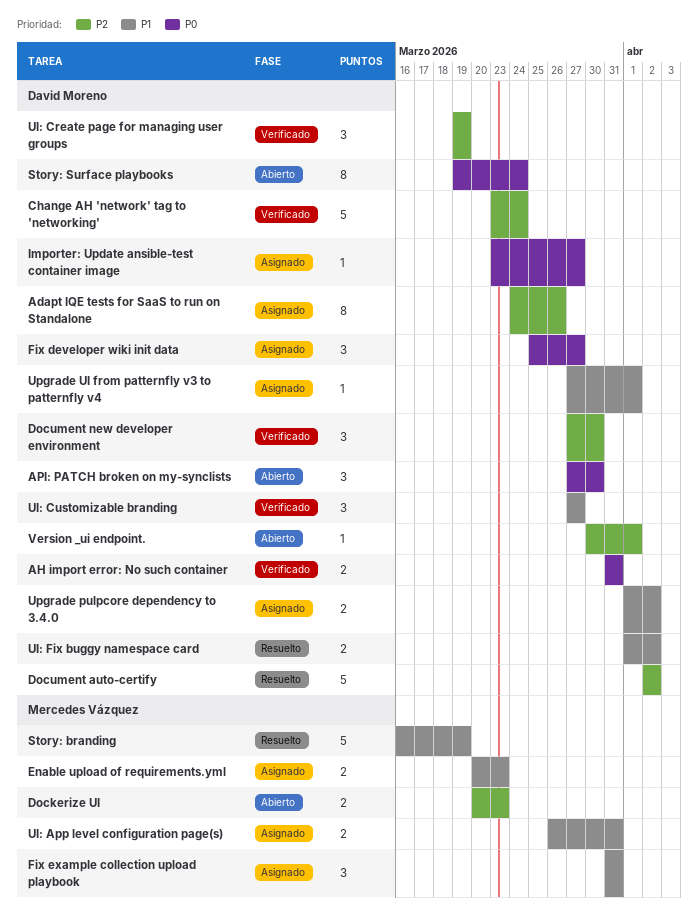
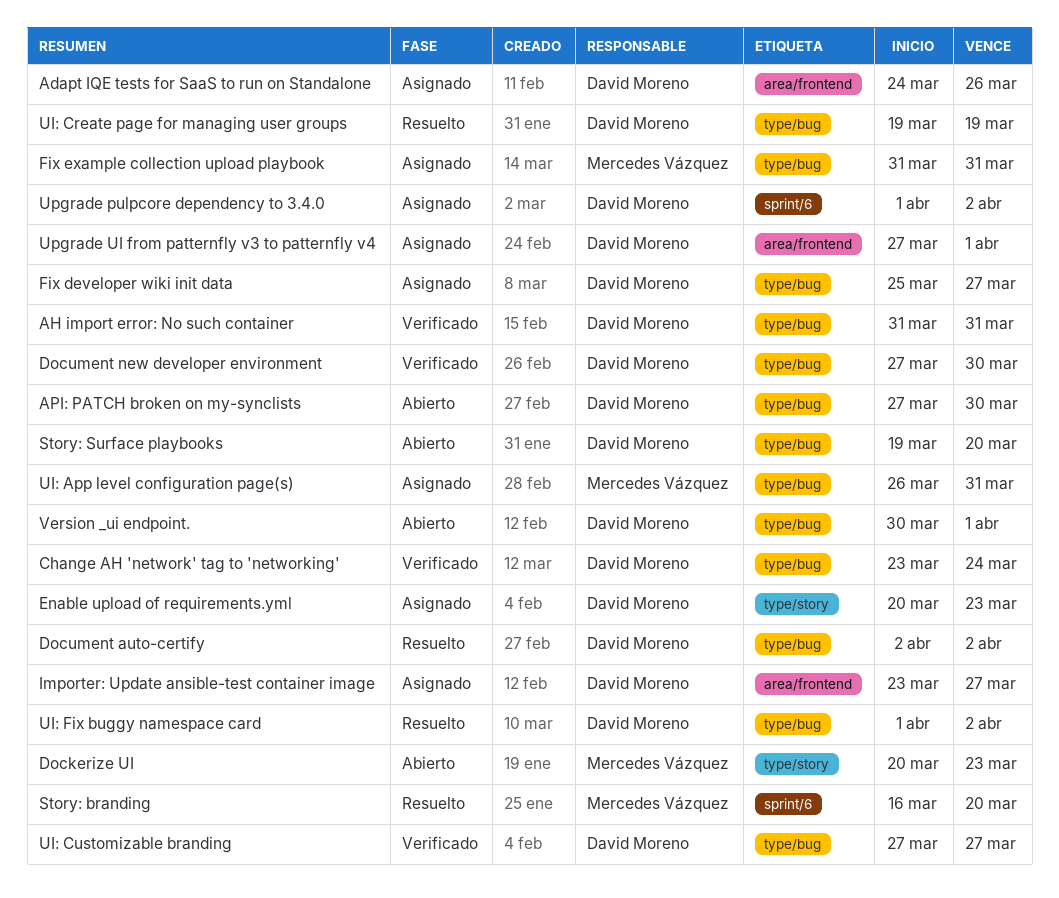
Enable upload of requirements.yml, owner: Mercedes Vázquez -> David Moreno
Story: branding, due: Mar 19 -> Mar 20
Story: Surface playbooks, due: Mar 24 -> Mar 20
UI: Create page for managing user groups, status: Verificado -> Resuelto

